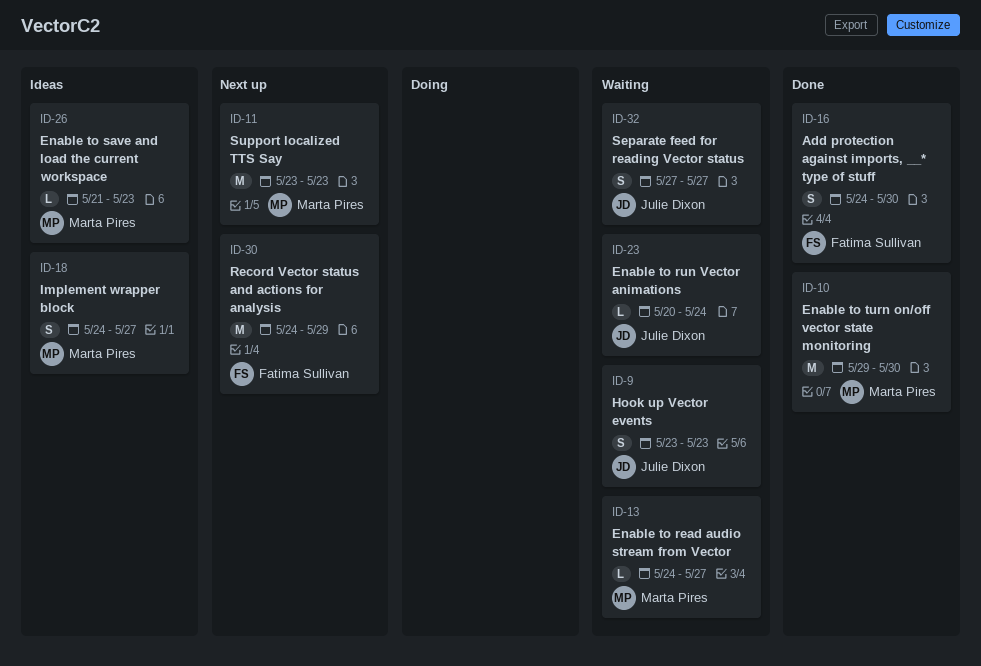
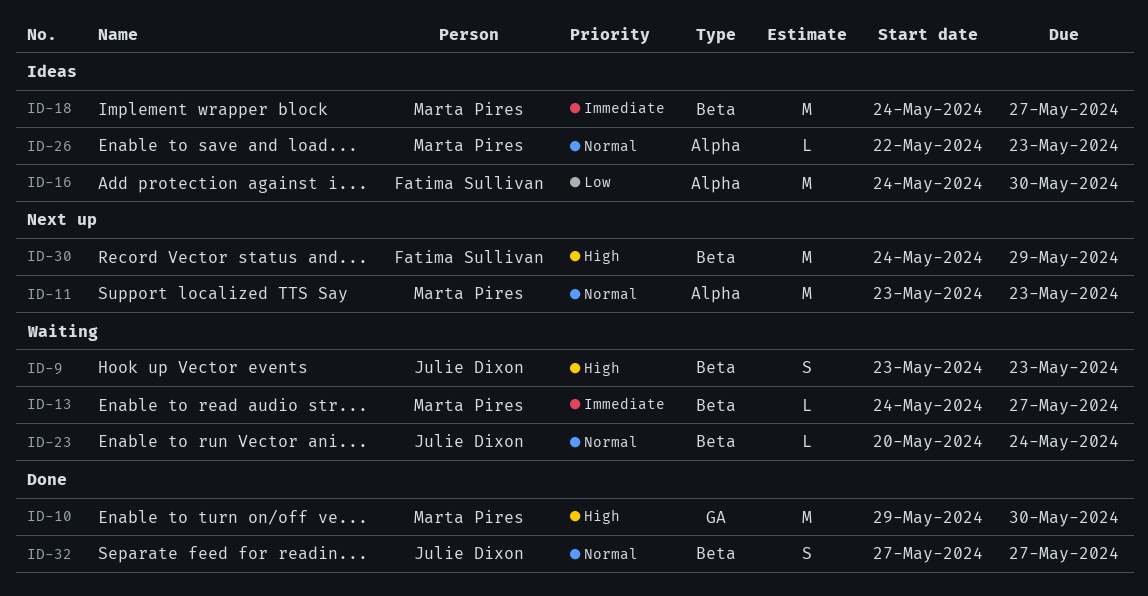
ID-16, status: Done -> Ideas
ID-16, estimate: S -> M
ID-18, estimate: S -> M
ID-26, start: May 21 -> May 22
ID-32, status: Waiting -> Done

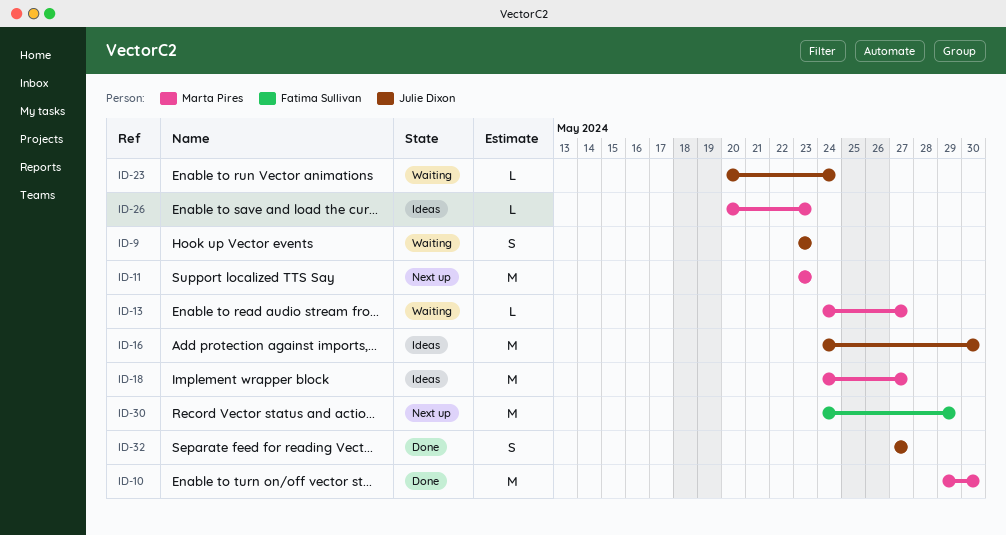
ID-16, owner: Fatima Sullivan -> Julie Dixon
ID-26, start: May 22 -> May 20

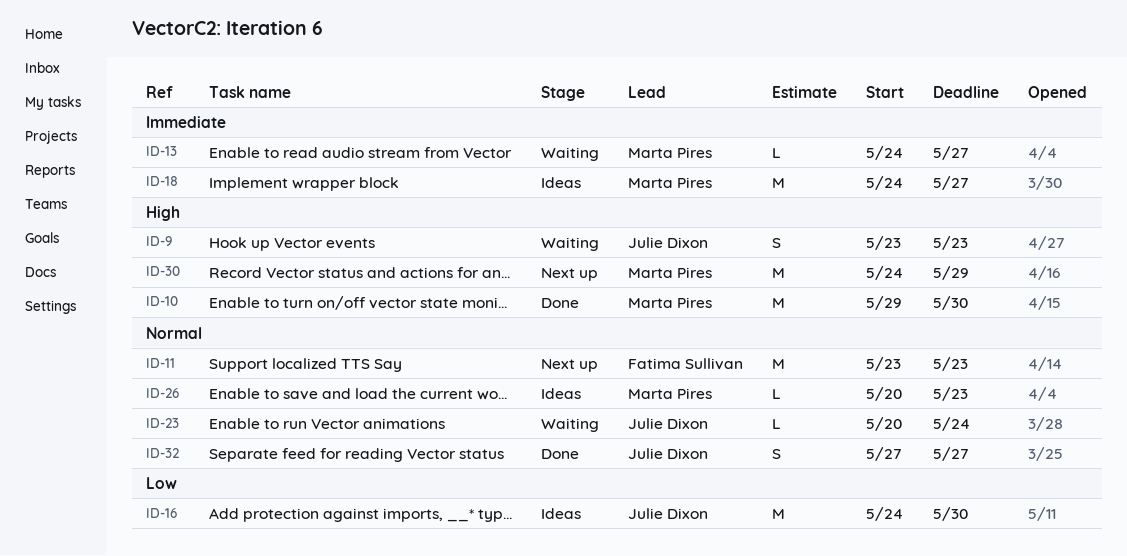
ID-11, owner: Marta Pires -> Fatima Sullivan
ID-30, owner: Fatima Sullivan -> Marta Pires

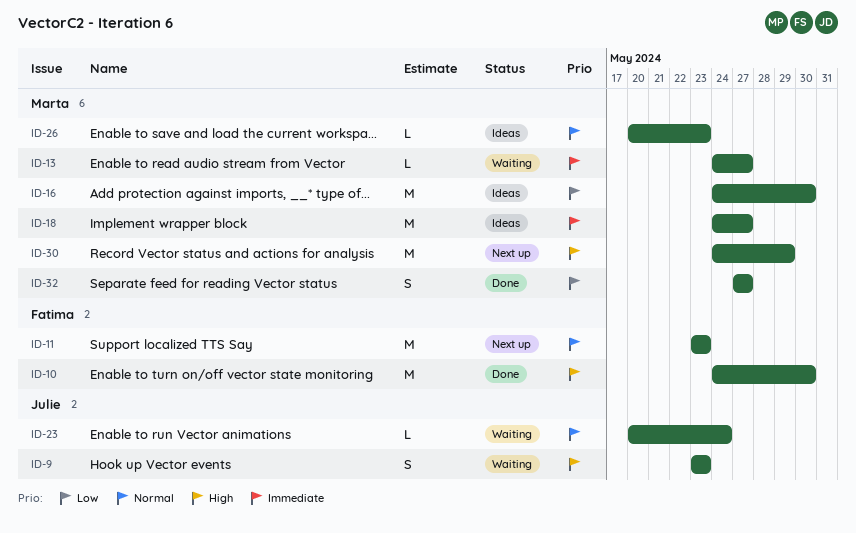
ID-10, owner: Marta Pires -> Fatima Sullivan
ID-10, start: May 29 -> May 24
ID-16, owner: Julie Dixon -> Marta Pires
ID-32, owner: Julie Dixon -> Marta Pires
ID-32, priority: Normal -> Low

